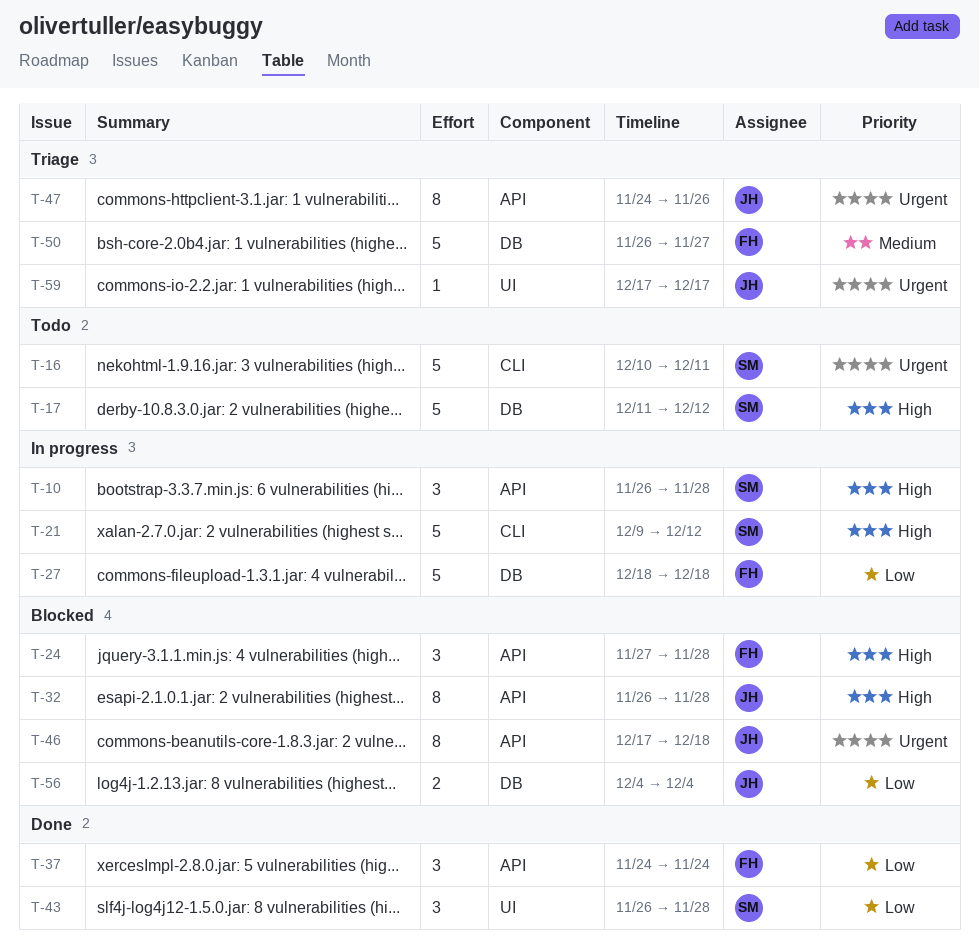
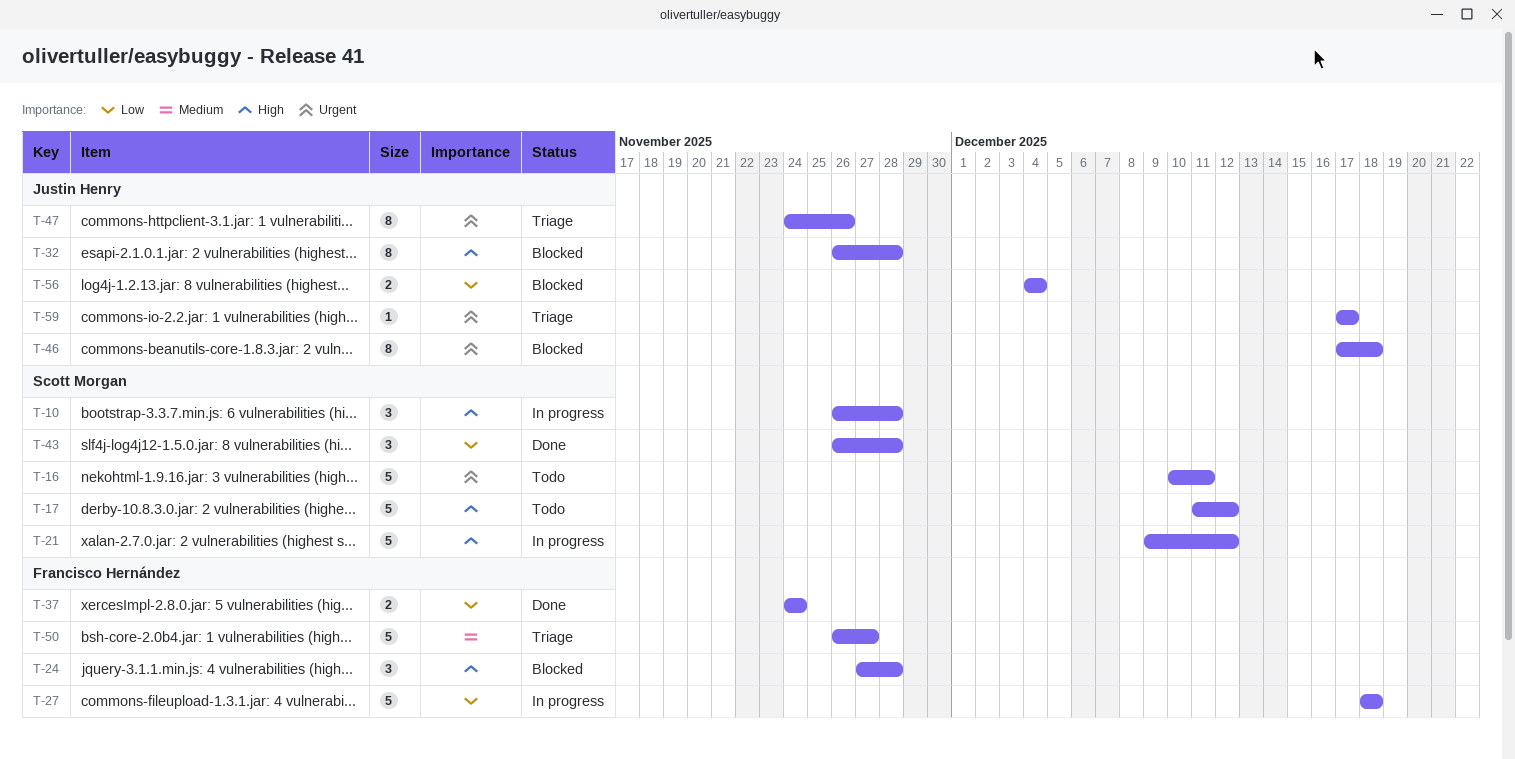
T-37, estimate: 3 -> 2

